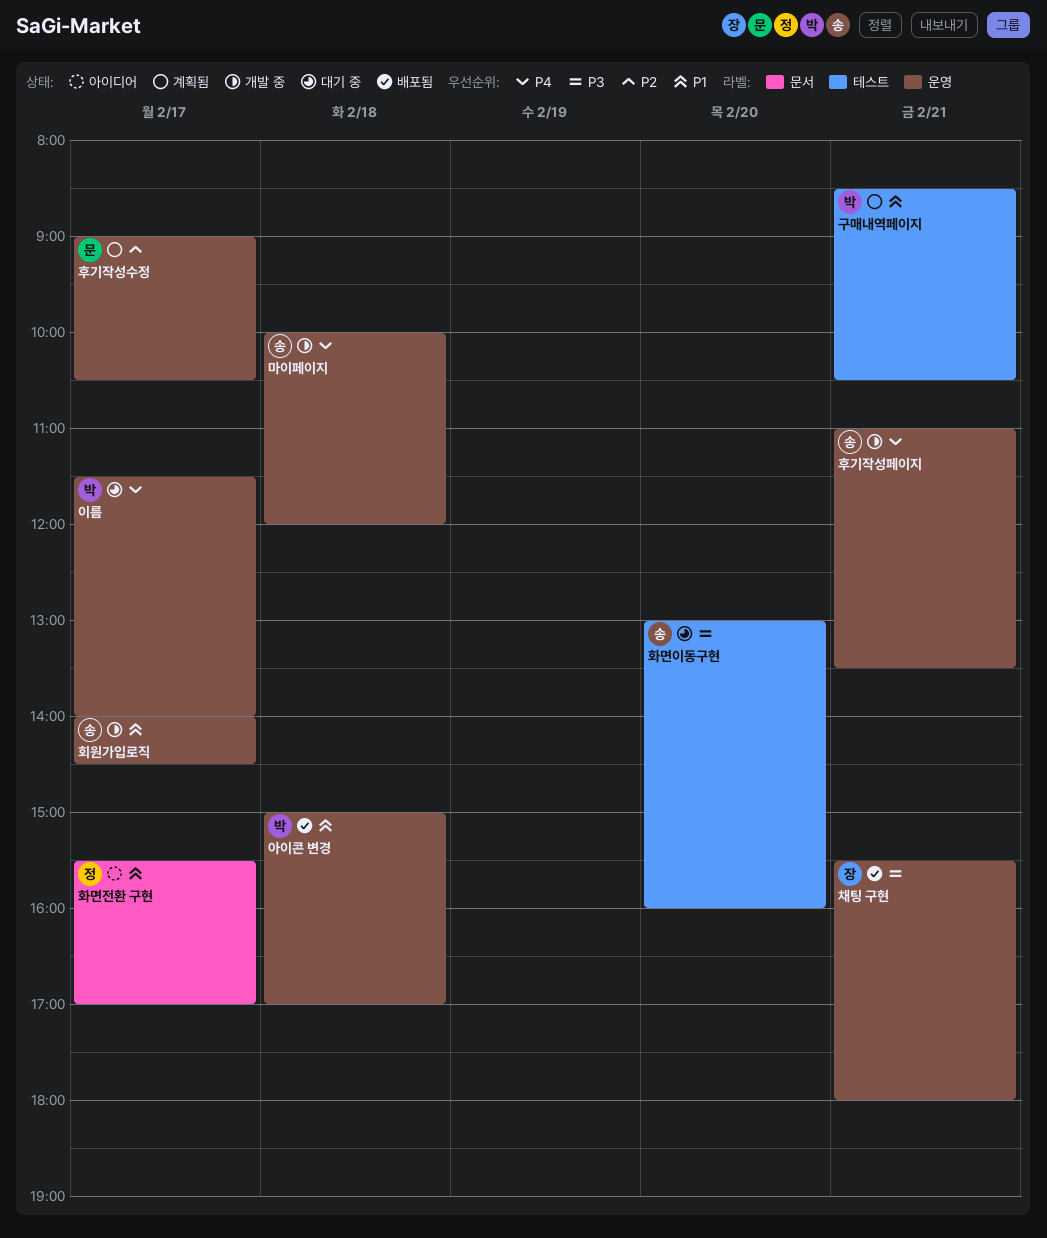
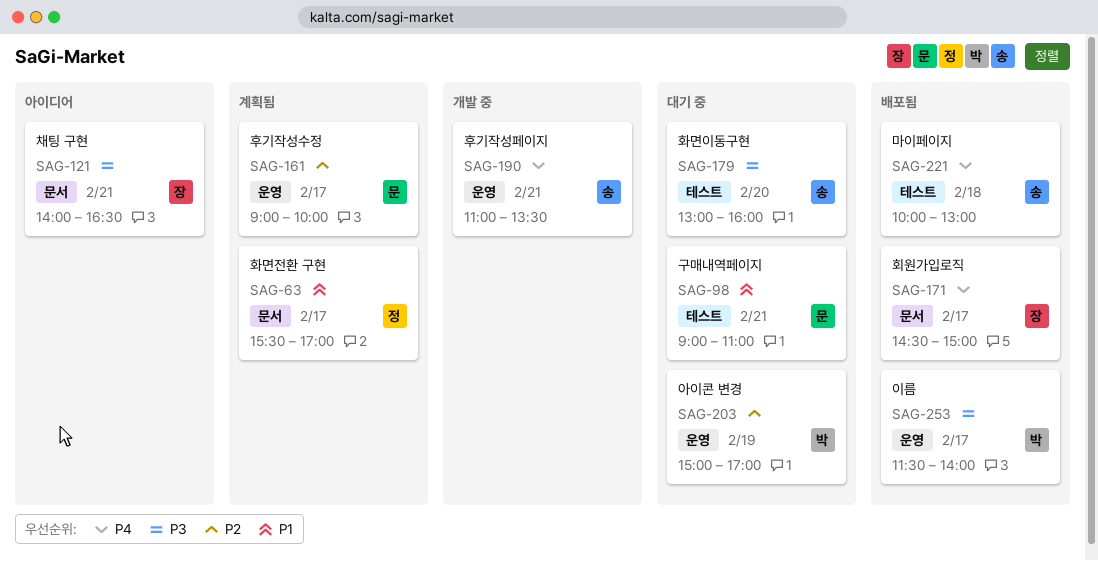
구매내역페이지, status: 계획됨 -> 대기 중
구매내역페이지, owner: 박 -> 문
구매내역페이지, begins: 08:30 -> 09:00
구매내역페이지, ends: 10:30 -> 11:00
마이페이지, status: 개발 중 -> 배포됨
마이페이지, label: 운영 -> 테스트
마이페이지, ends: 12:00 -> 13:00
아이콘 변경, status: 배포됨 -> 대기 중
아이콘 변경, priority: P1 -> P2
아이콘 변경, day: Feb 18 -> Feb 19
이름, status: 대기 중 -> 배포됨
이름, priority: P4 -> P3
채팅 구현, status: 배포됨 -> 아이디어
채팅 구현, label: 운영 -> 문서
채팅 구현, begins: 15:30 -> 14:00
채팅 구현, ends: 18:00 -> 16:30
화면전환 구현, status: 아이디어 -> 계획됨
회원가입로직, status: 개발 중 -> 배포됨
회원가입로직, owner: 송 -> 장
회원가입로직, priority: P1 -> P4
회원가입로직, label: 운영 -> 문서
회원가입로직, begins: 14:00 -> 14:30
회원가입로직, ends: 14:30 -> 15:00
후기작성수정, ends: 10:30 -> 10:00

